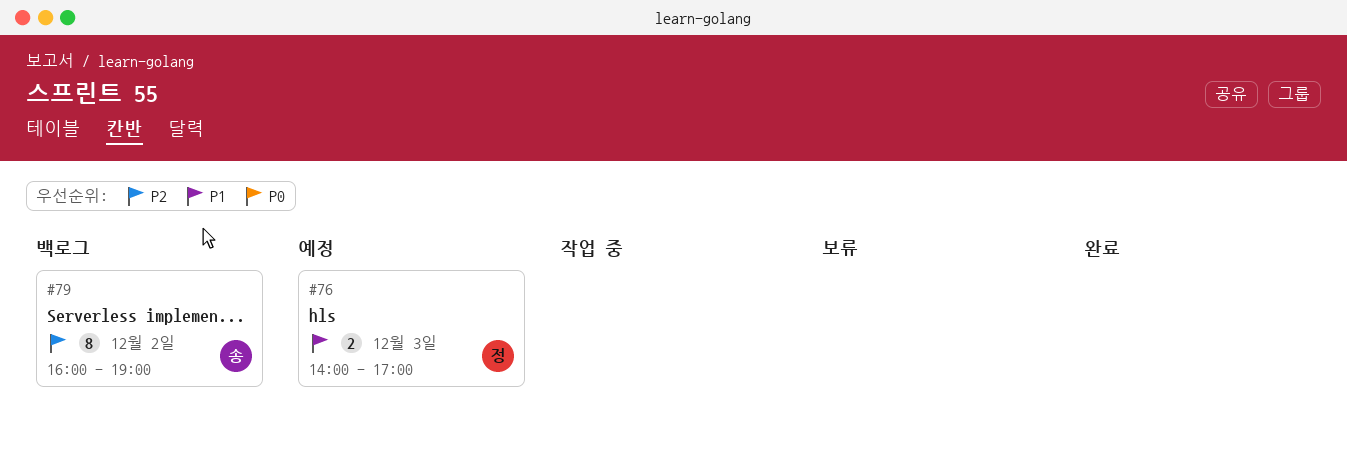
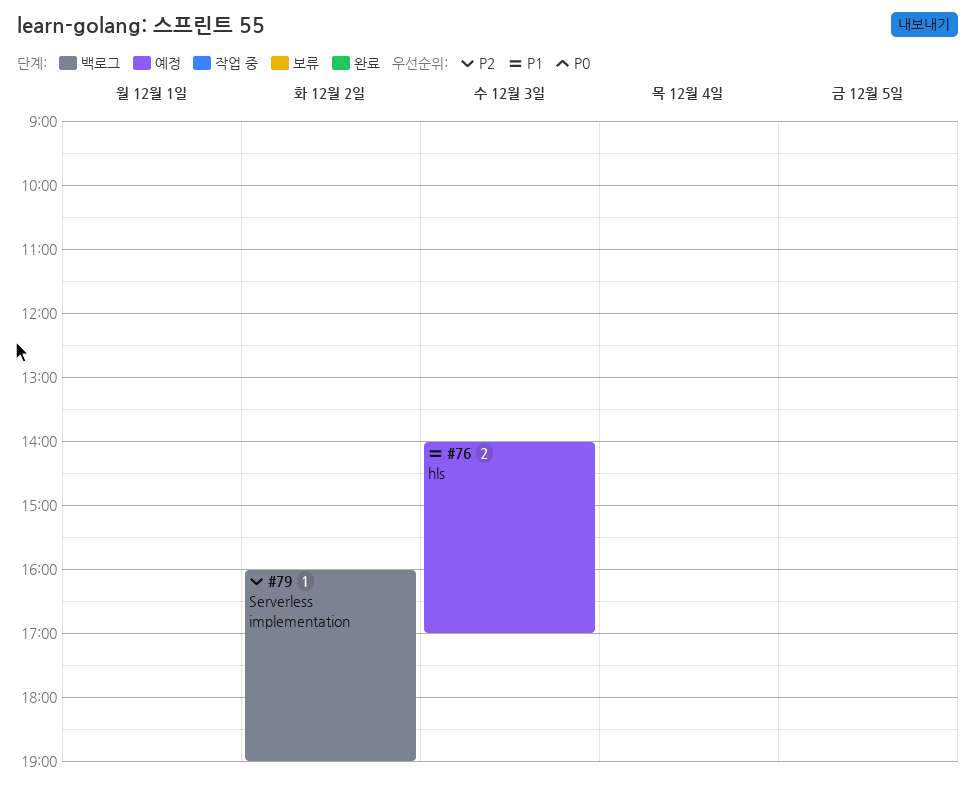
#79, estimate: 8 -> 1

